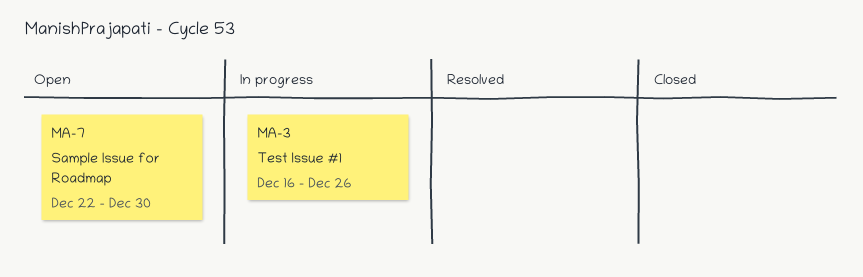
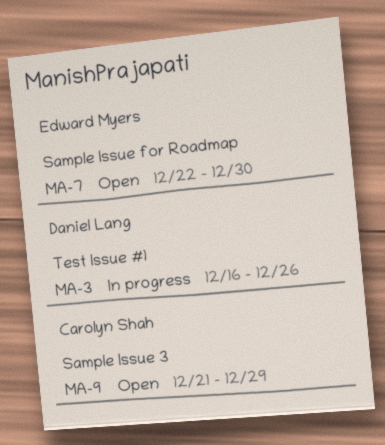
MA-9: none -> present

